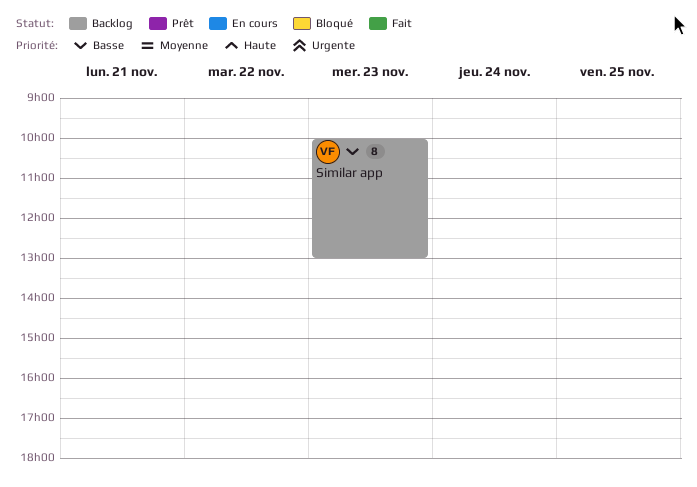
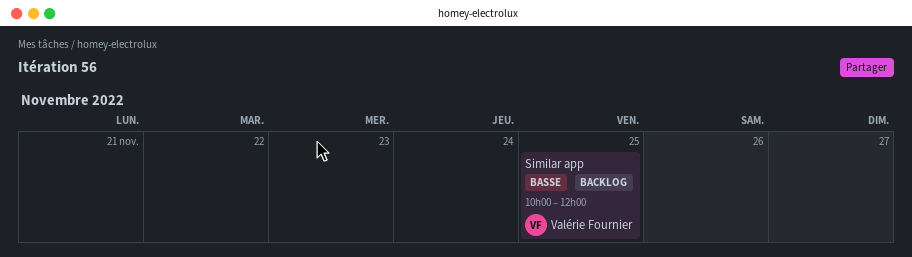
Similar app, day: Nov 23 -> Nov 25
Similar app, ends: 13:00 -> 12:00

